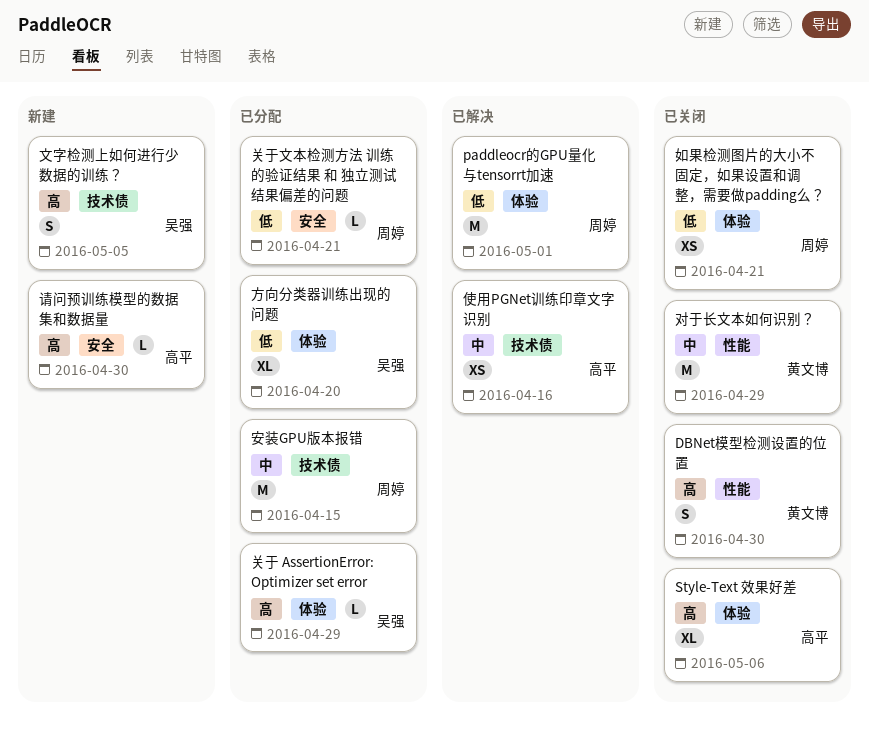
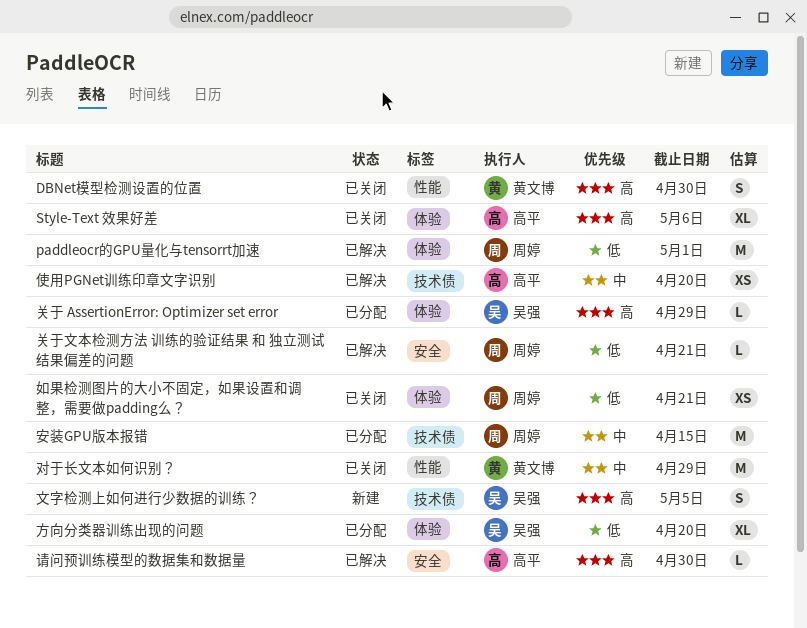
使用PGNet训练印章文字识别, due: Apr 16 -> Apr 20
关于文本检测方法 训练的验证结果 和 独立测试结果偏差的问题, status: 已分配 -> 已解决
请问预训练模型的数据集和数据量, status: 新建 -> 已解决

